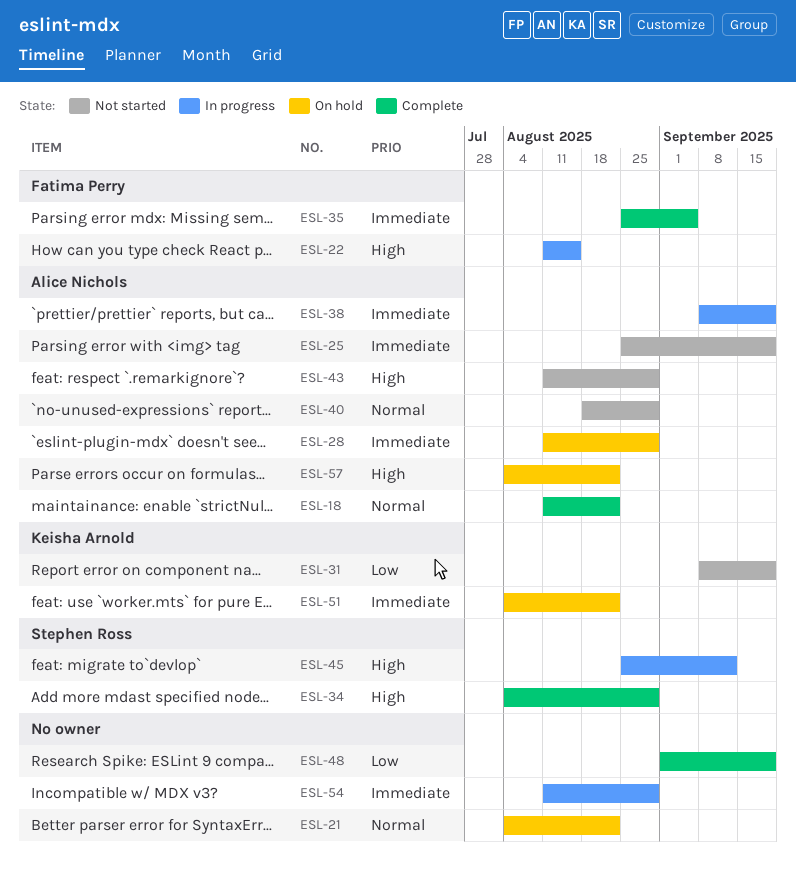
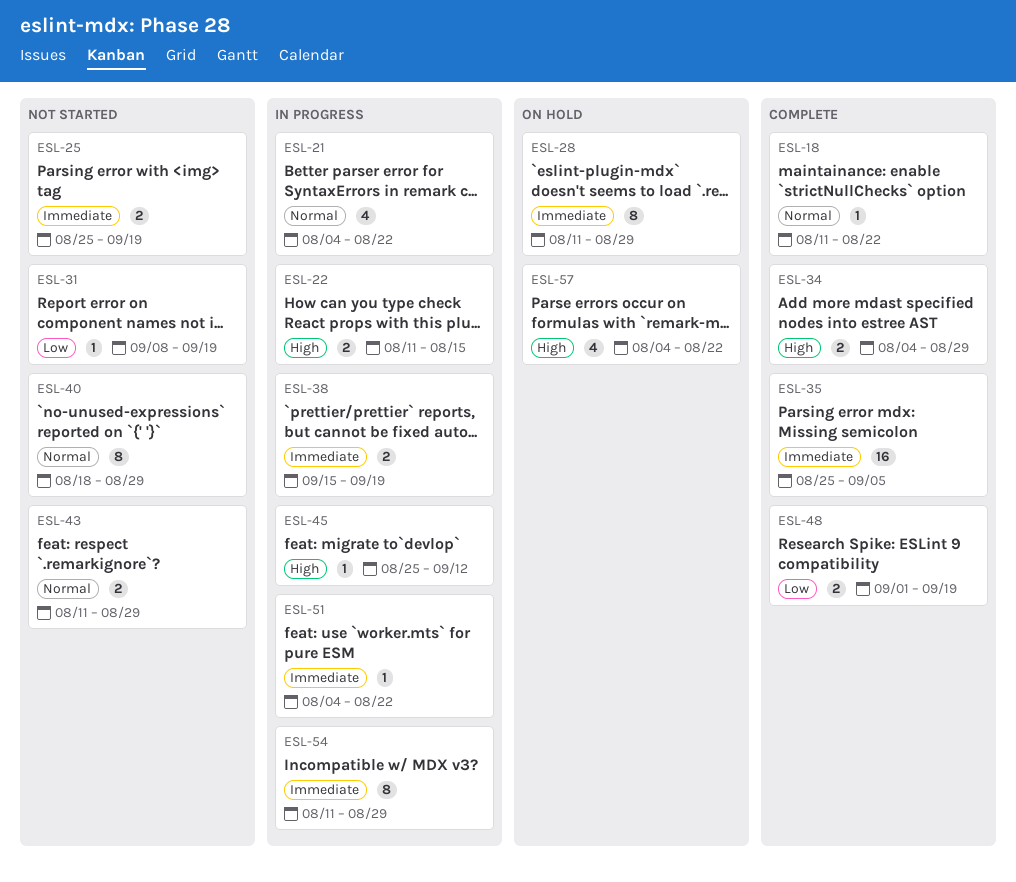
ESL-21, status: On hold -> In progress
ESL-38, start: Sep 8 -> Sep 15
ESL-43, priority: High -> Normal
ESL-51, status: On hold -> In progress

